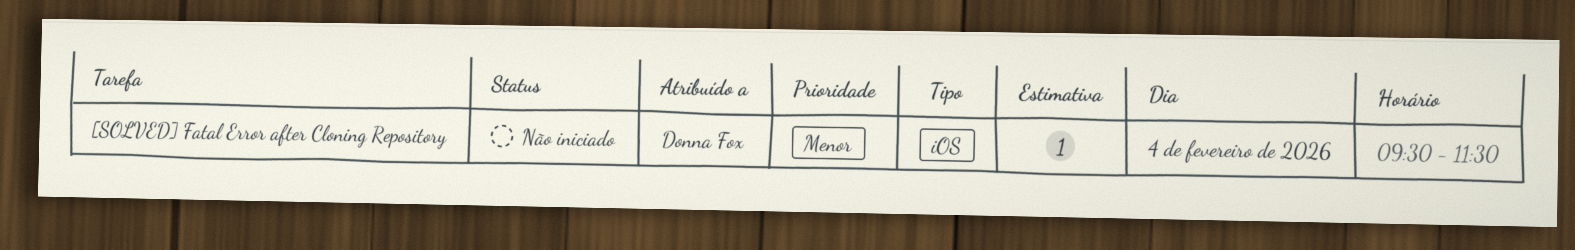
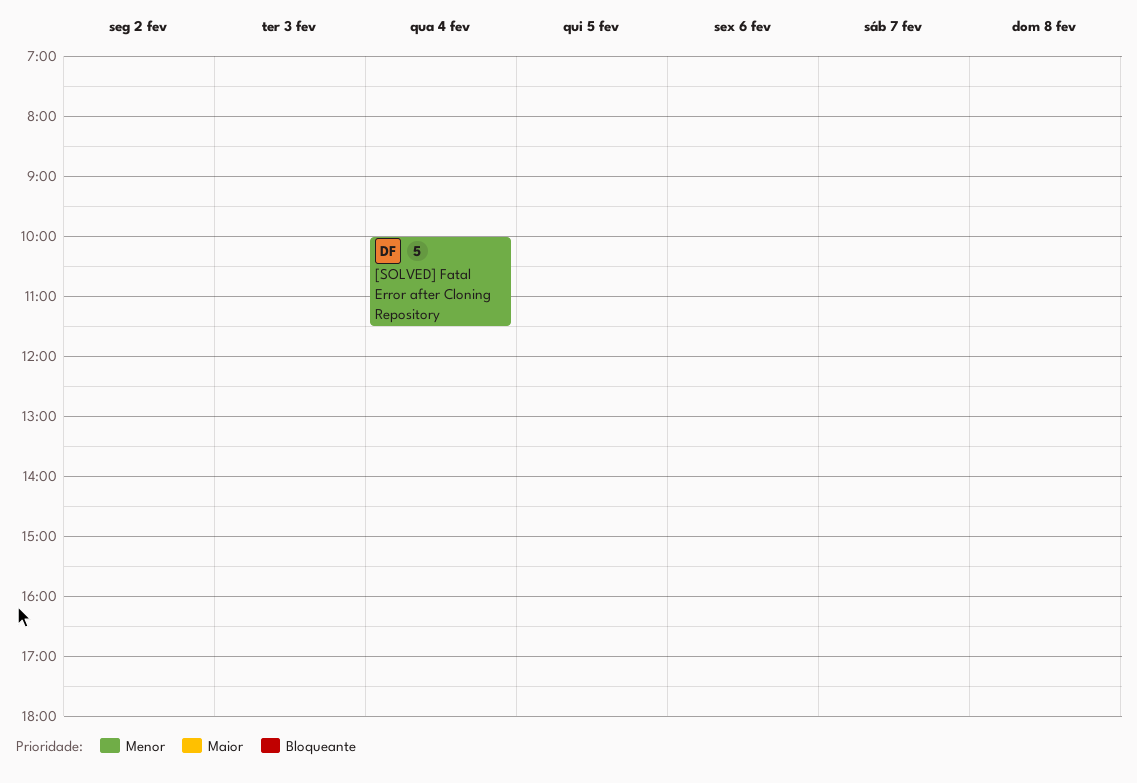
[SOLVED] Fatal Error after Cloning Repository, estimate: 1 -> 5
[SOLVED] Fatal Error after Cloning Repository, begins: 09:30 -> 10:00

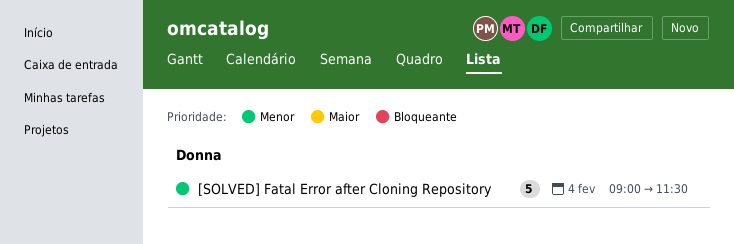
[SOLVED] Fatal Error after Cloning Repository, begins: 10:00 -> 09:00

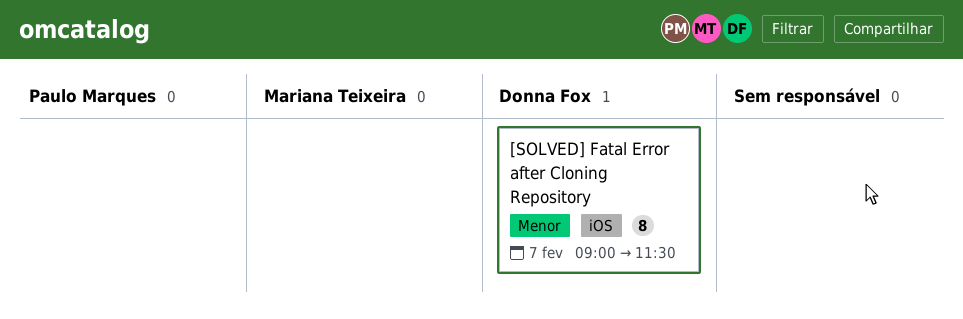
[SOLVED] Fatal Error after Cloning Repository, estimate: 5 -> 8
[SOLVED] Fatal Error after Cloning Repository, day: Feb 4 -> Feb 7

